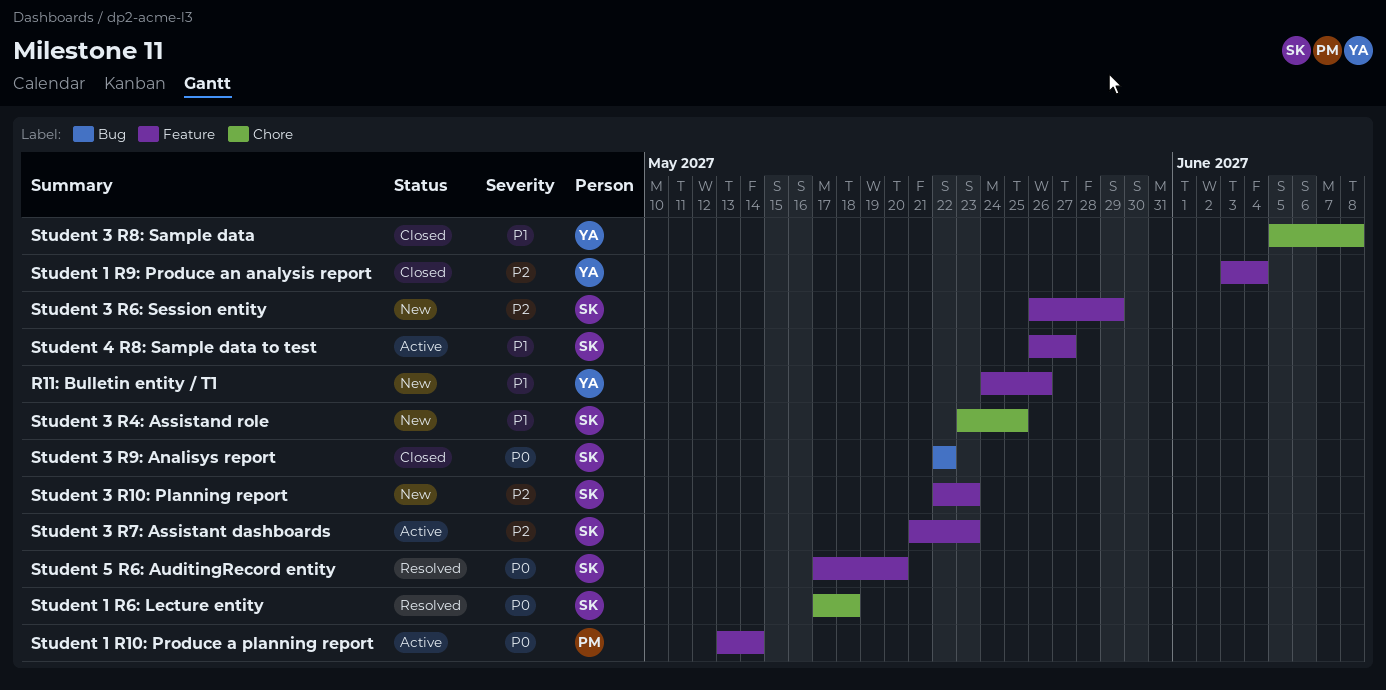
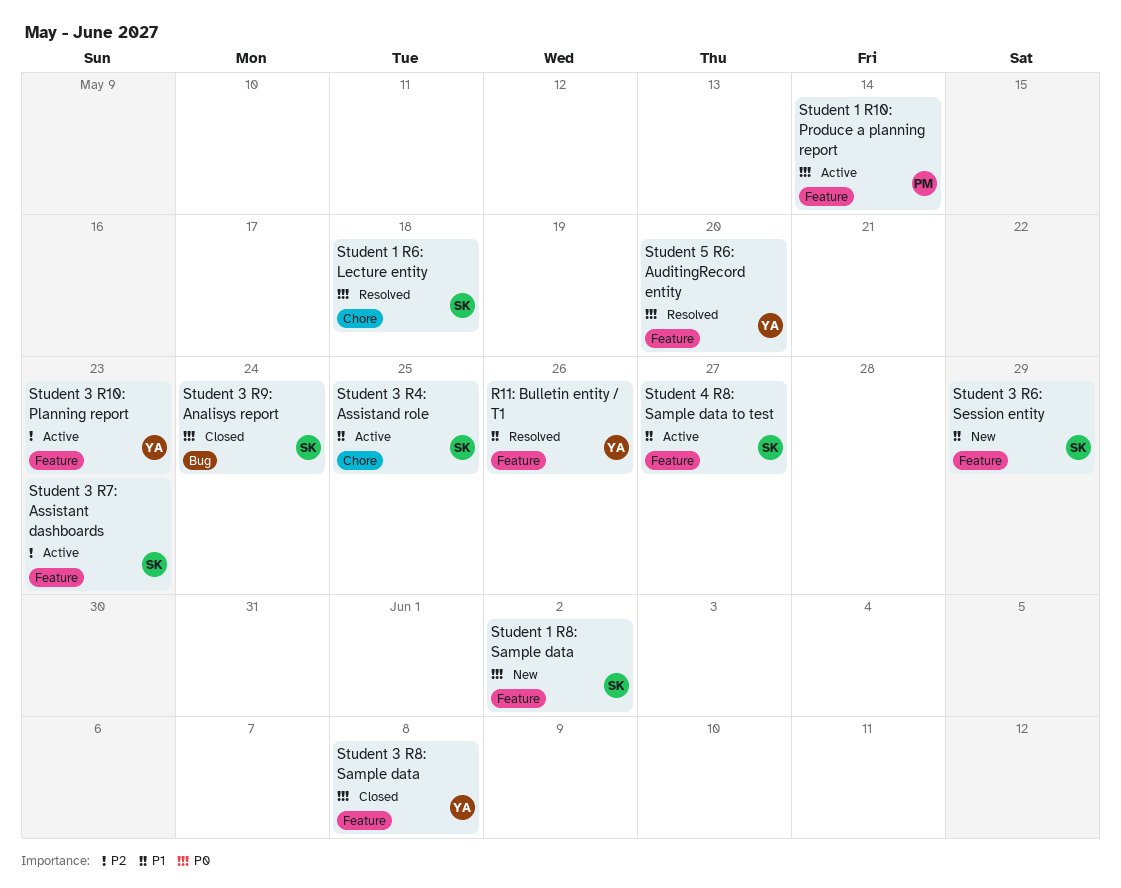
R11: Bulletin entity / T1, status: New -> Resolved
Student 1 R8: Sample data: none -> present
Student 1 R9: Produce an analysis report: present -> none
Student 3 R10: Planning report, status: New -> Active
Student 3 R10: Planning report, owner: SK -> YA
Student 3 R4: Assistand role, status: New -> Active
Student 3 R6: Session entity, priority: P2 -> P1
Student 3 R8: Sample data, priority: P1 -> P0
Student 3 R8: Sample data, label: Chore -> Feature
Student 3 R9: Analisys report, due: May 22 -> May 24
Student 5 R6: AuditingRecord entity, owner: SK -> YA

